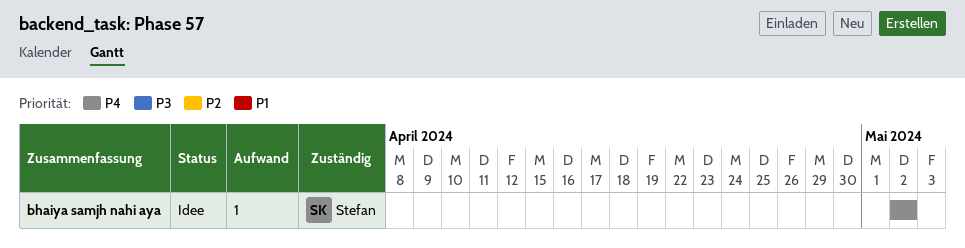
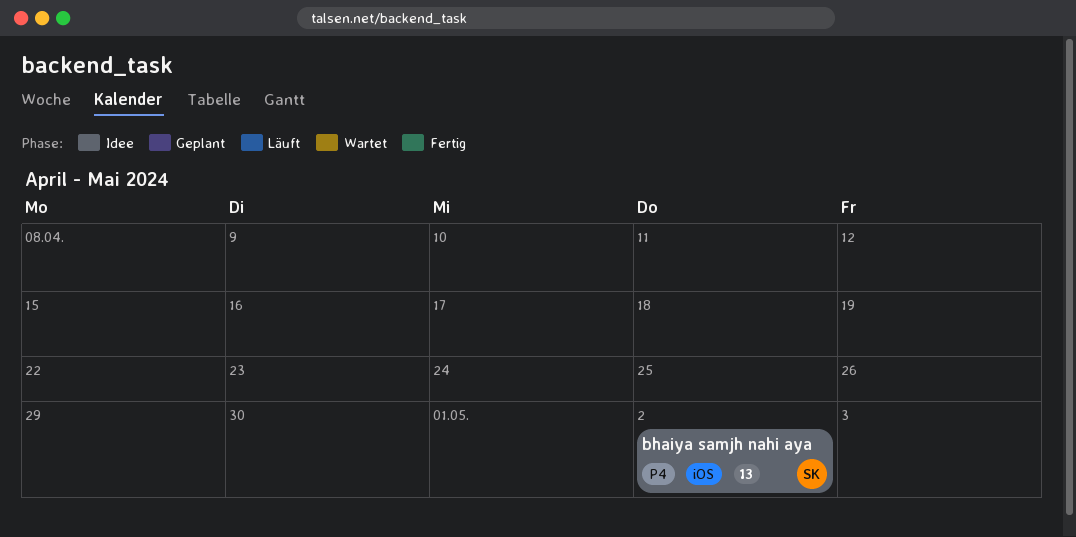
bhaiya samjh nahi aya, estimate: 1 -> 13

